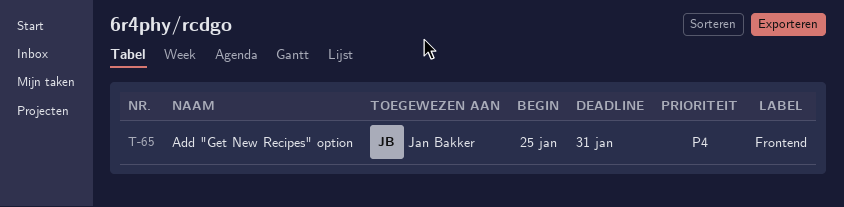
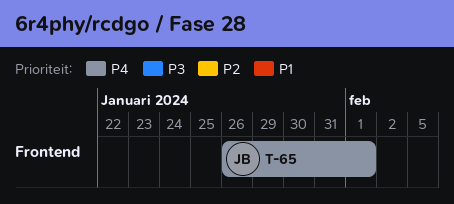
T-65, start: Jan 25 -> Jan 26
T-65, due: Jan 31 -> Feb 1

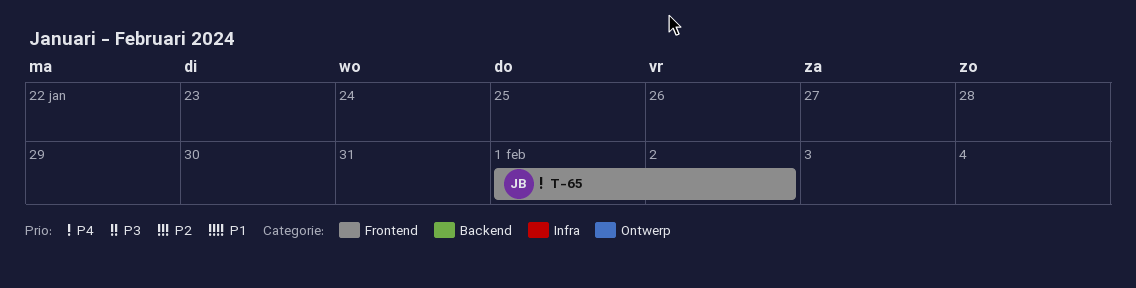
T-65, start: Jan 26 -> Feb 1
T-65, due: Feb 1 -> Feb 2

